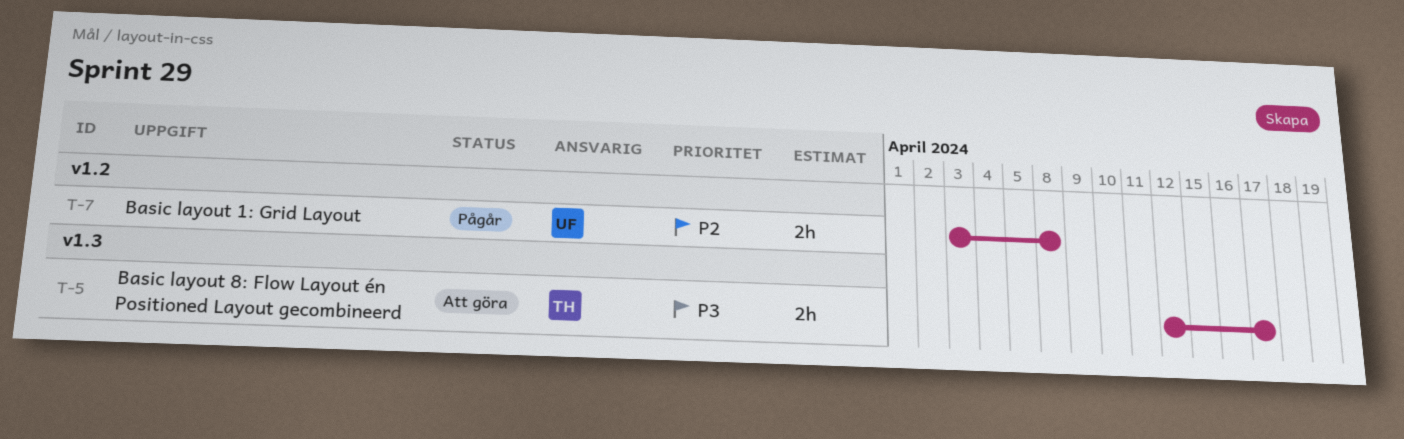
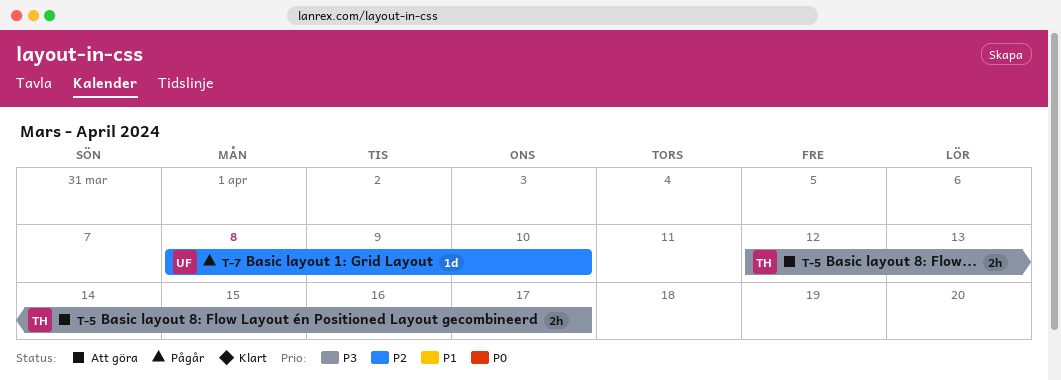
T-7, estimate: 2h -> 1d
T-7, start: Apr 3 -> Apr 8
T-7, due: Apr 8 -> Apr 10

